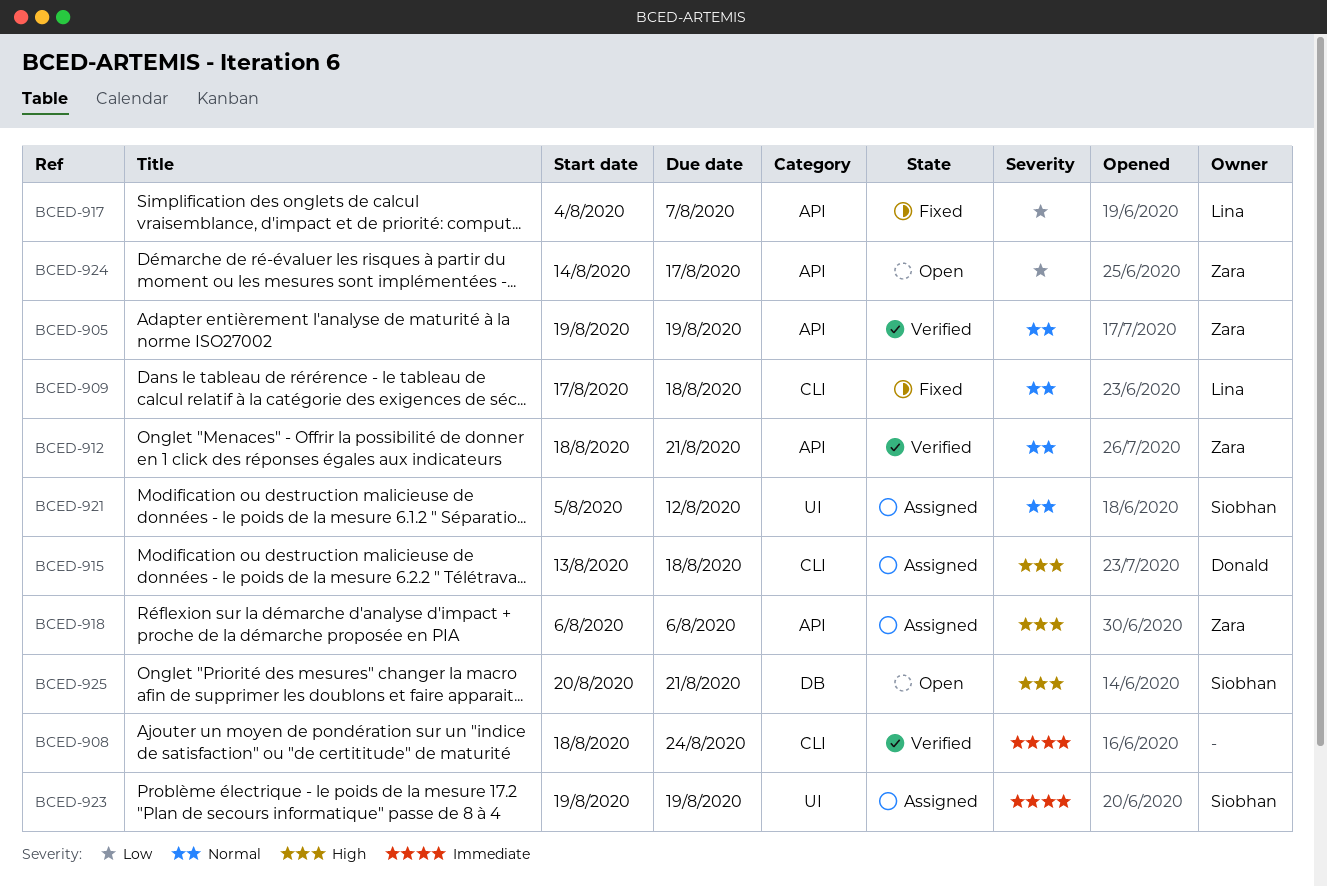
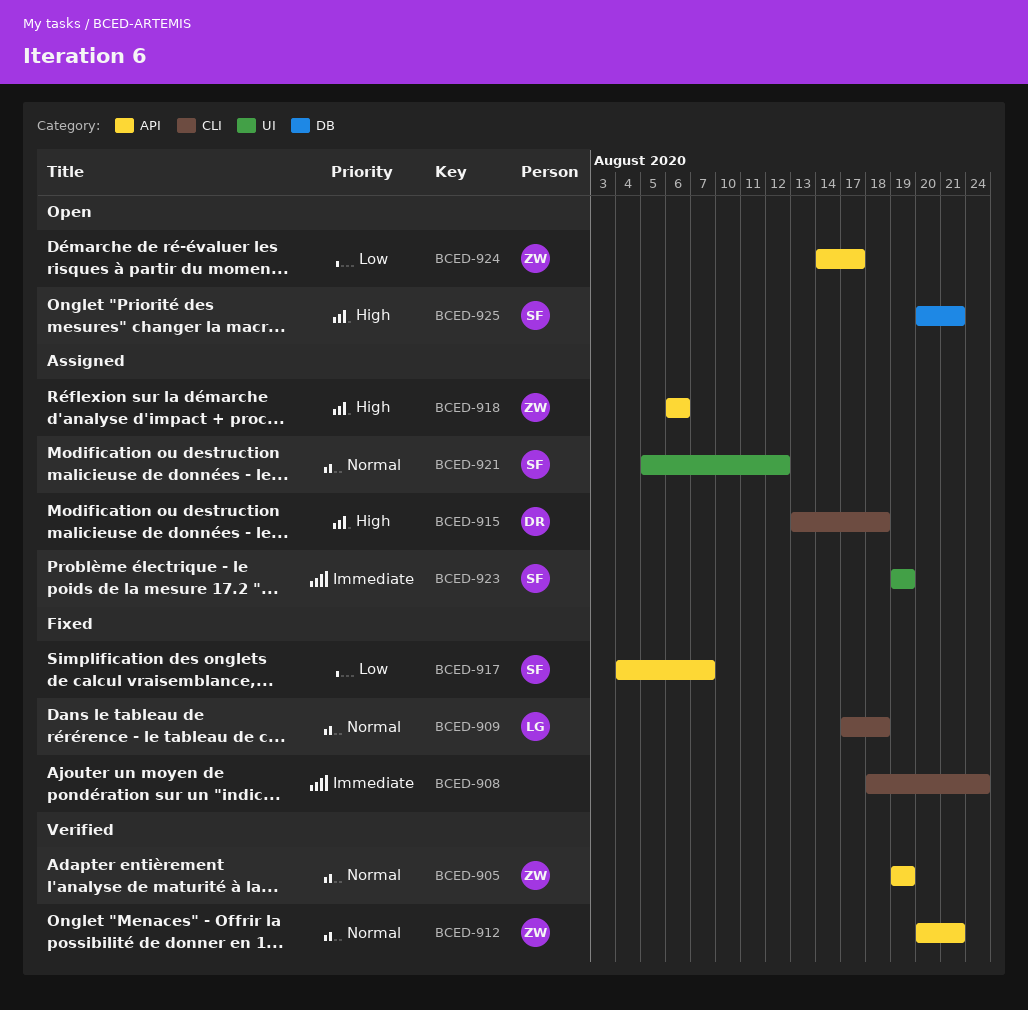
BCED-908, status: Verified -> Fixed
BCED-912, start: Aug 18 -> Aug 20
BCED-917, owner: Lina -> Siobhan

